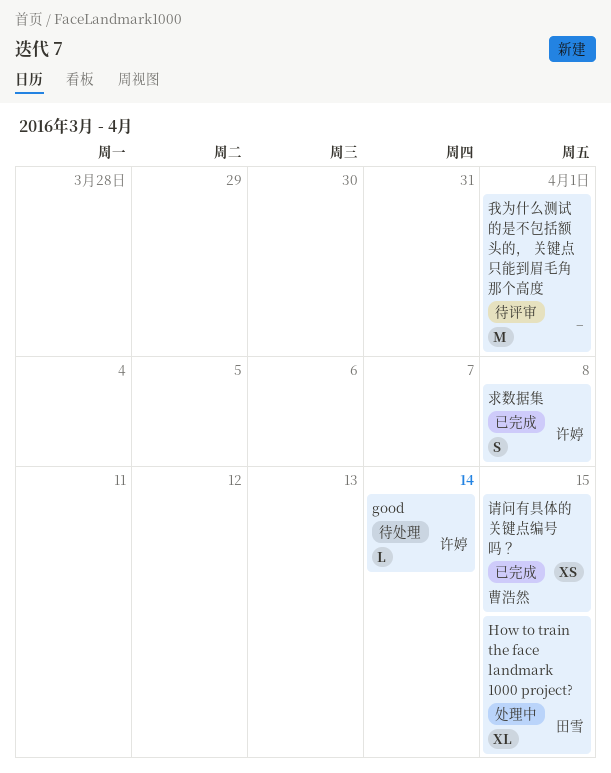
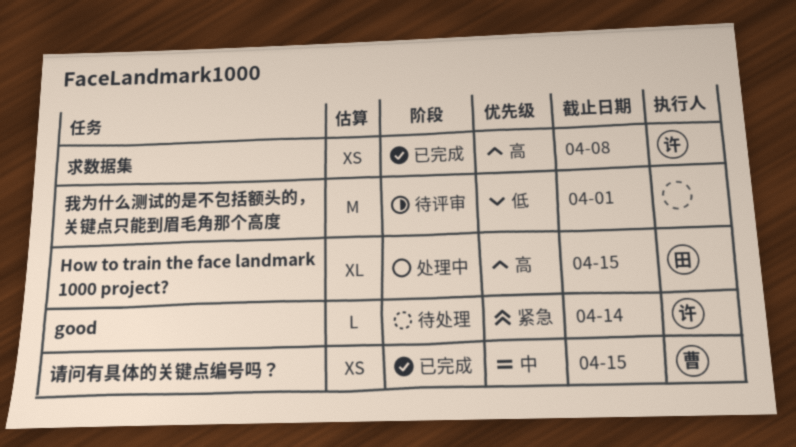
求数据集, estimate: S -> XS

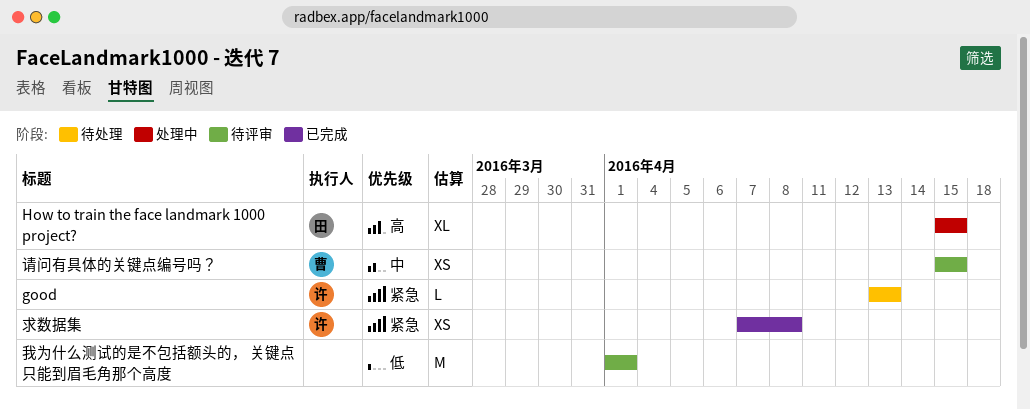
good, due: Apr 14 -> Apr 13
求数据集, priority: 高 -> 紧急
请问有具体的关键点编号吗？, status: 已完成 -> 待评审

